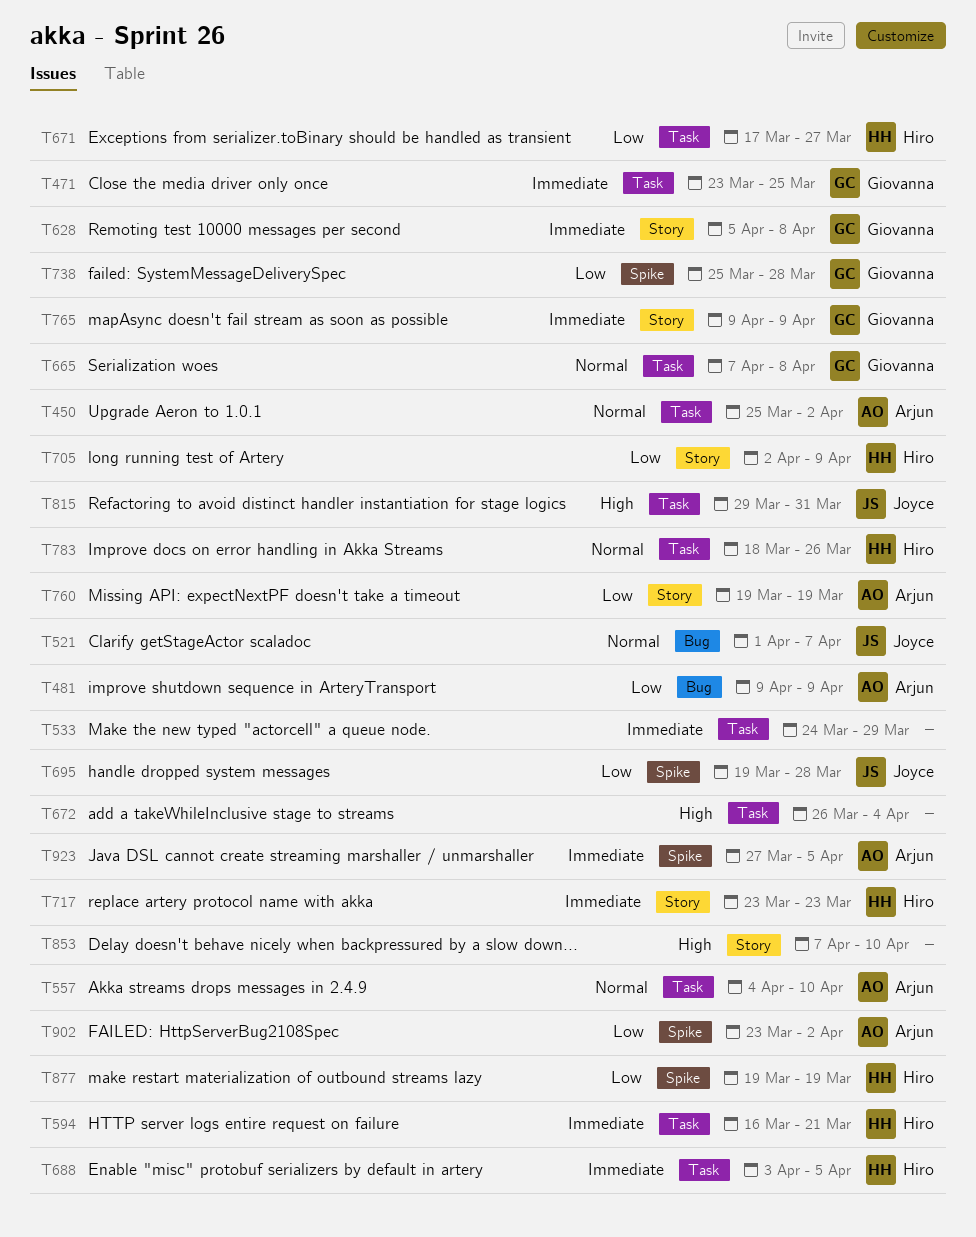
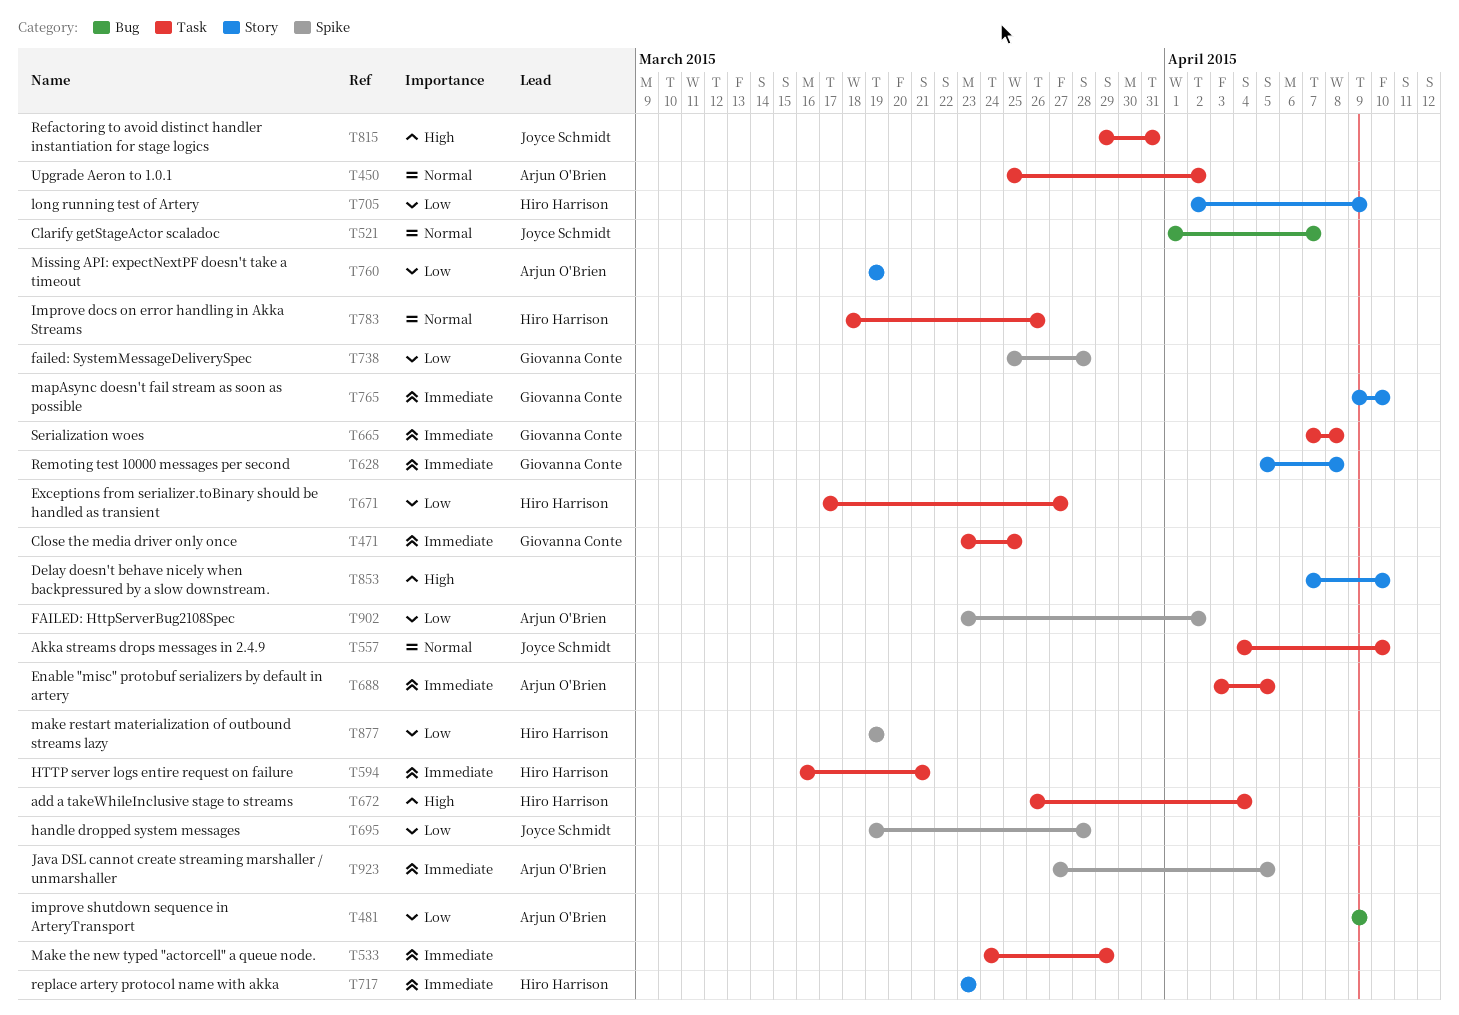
T557, owner: Arjun O'Brien -> Joyce Schmidt
T665, priority: Normal -> Immediate
T672, owner: none -> Hiro Harrison
T688, owner: Hiro Harrison -> Arjun O'Brien
T765, due: Apr 9 -> Apr 10

